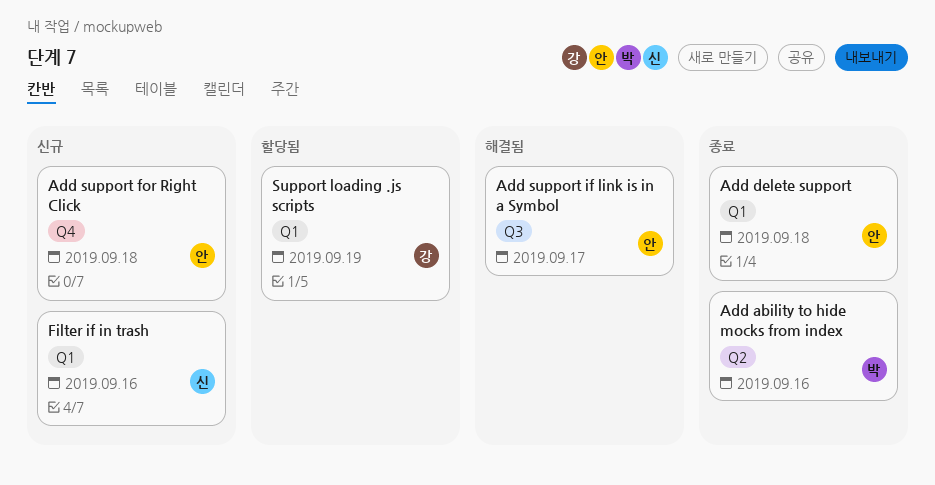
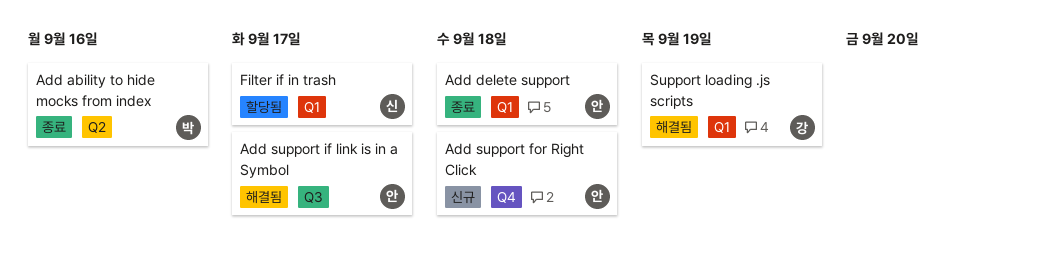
Filter if in trash, status: 신규 -> 할당됨
Filter if in trash, due: Sep 16 -> Sep 17
Support loading .js scripts, status: 할당됨 -> 해결됨

